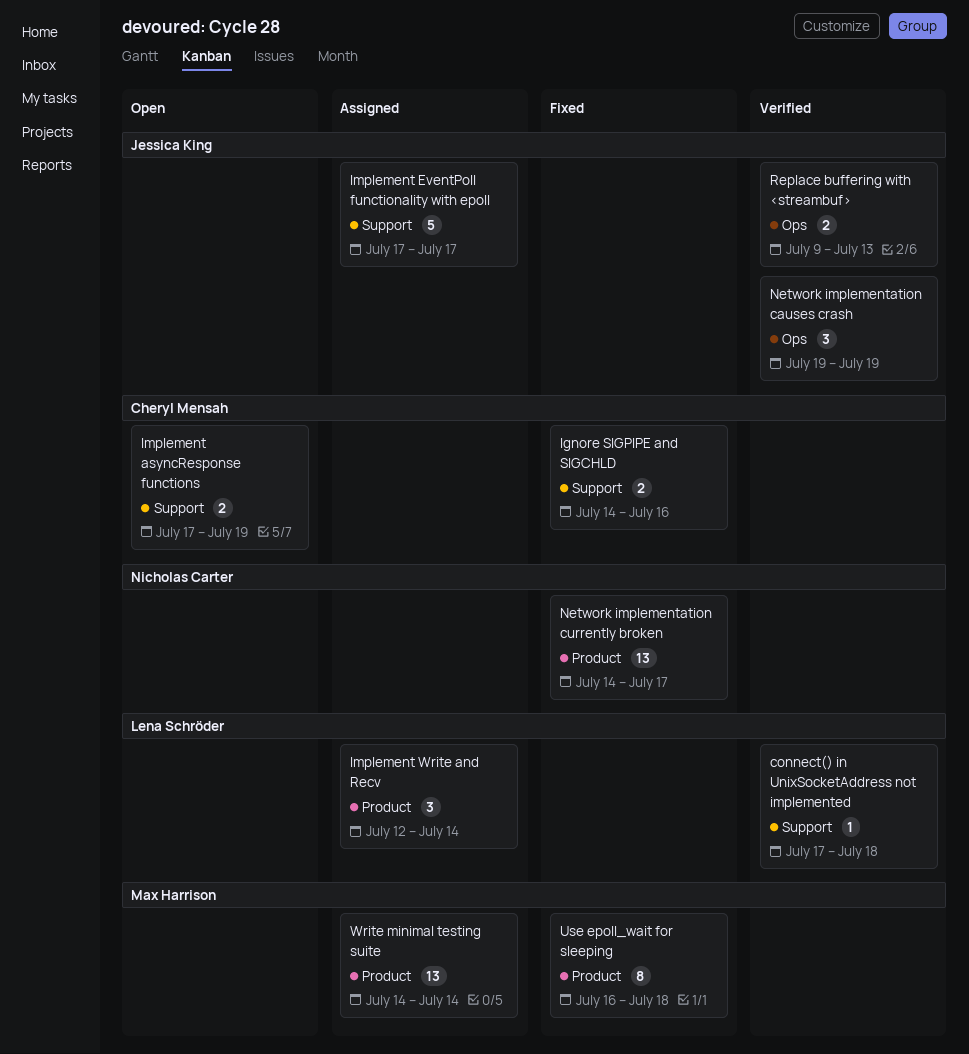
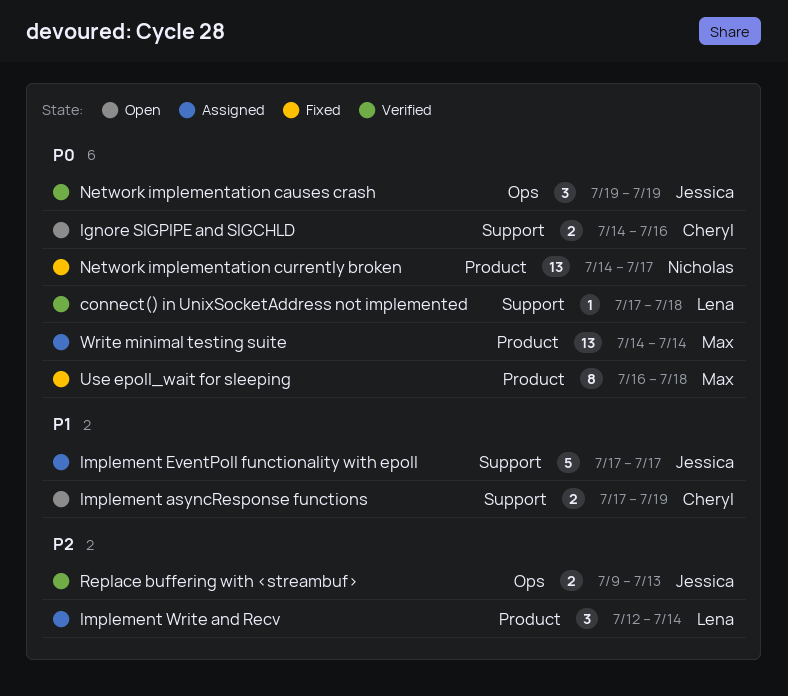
Ignore SIGPIPE and SIGCHLD, status: Fixed -> Open

